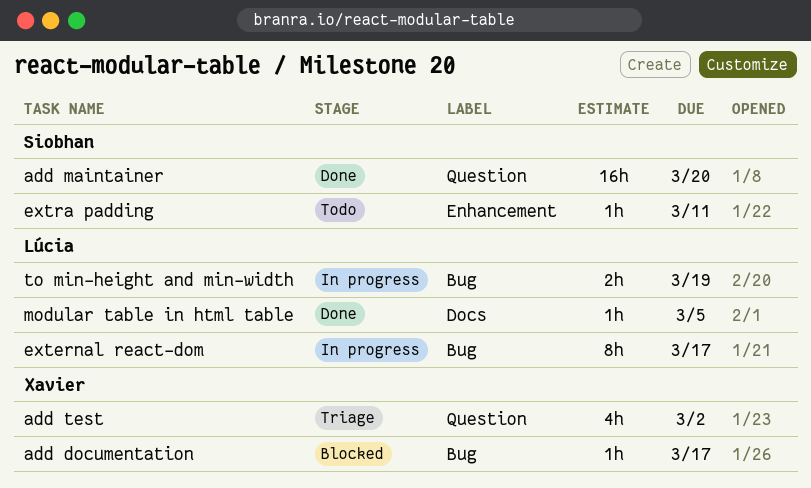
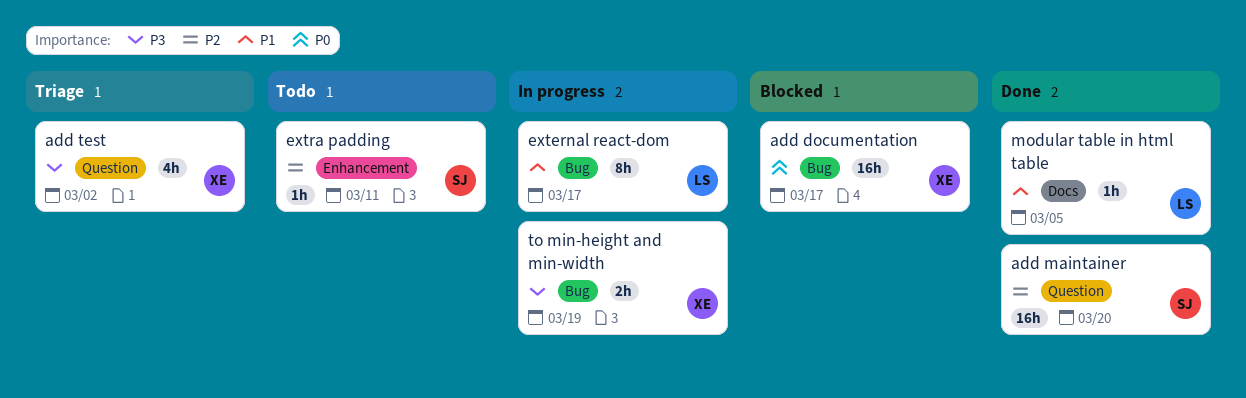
add documentation, estimate: 1h -> 16h
to min-height and min-width, owner: Lúcia -> Xavier

